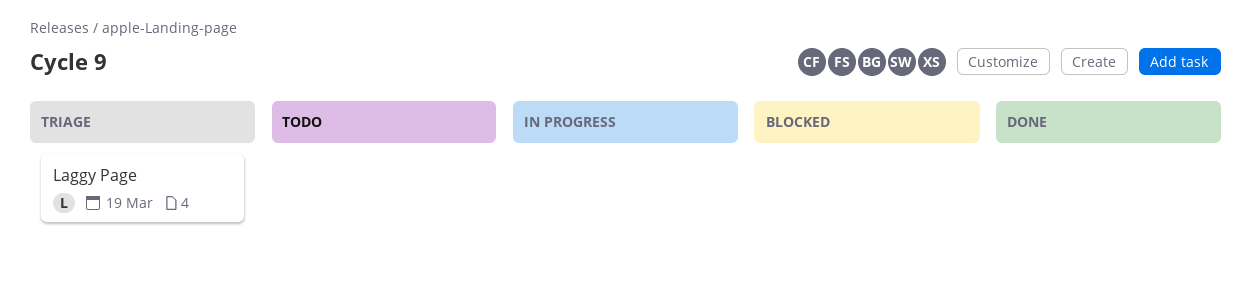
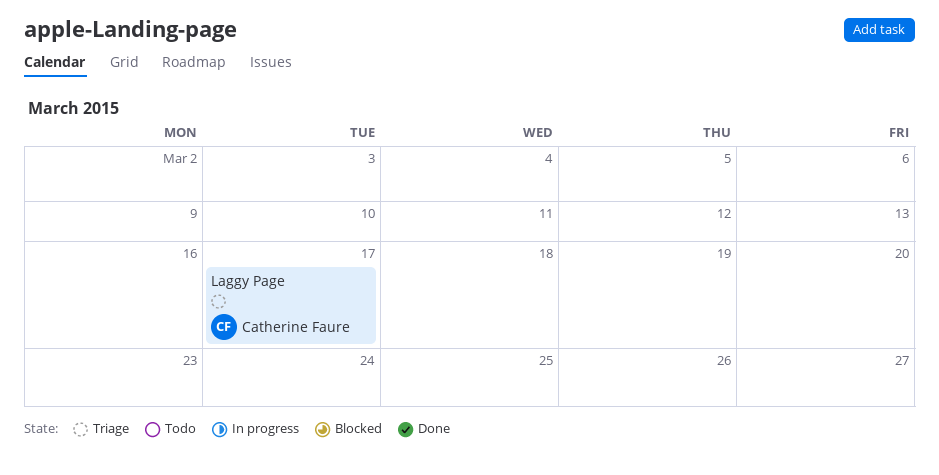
Laggy Page, due: Mar 19 -> Mar 17

